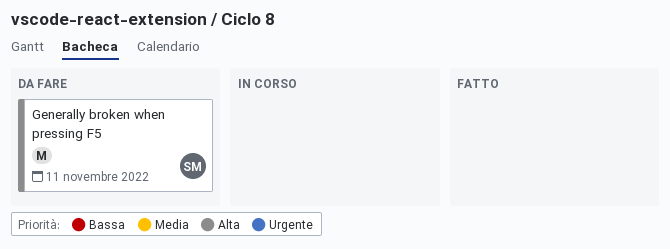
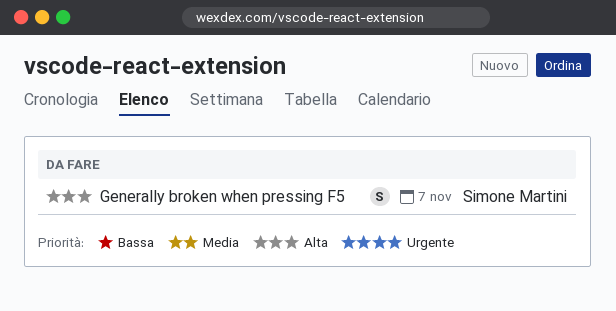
Generally broken when pressing F5, estimate: M -> S
Generally broken when pressing F5, due: Nov 11 -> Nov 7

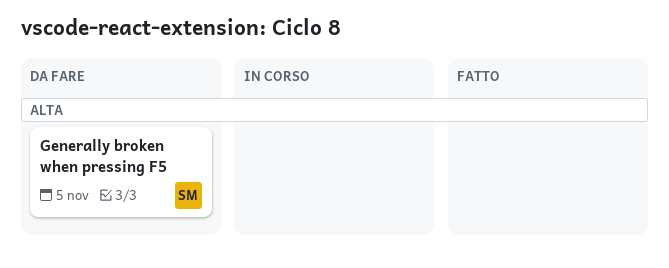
Generally broken when pressing F5, due: Nov 7 -> Nov 5

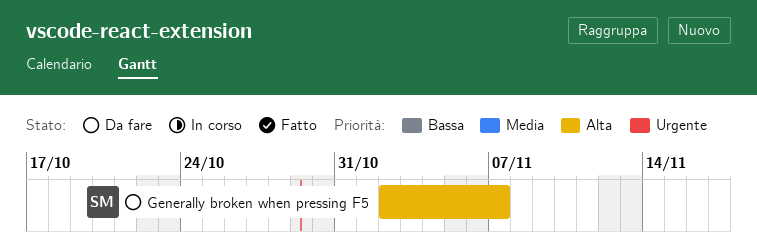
Generally broken when pressing F5, due: Nov 5 -> Nov 7

